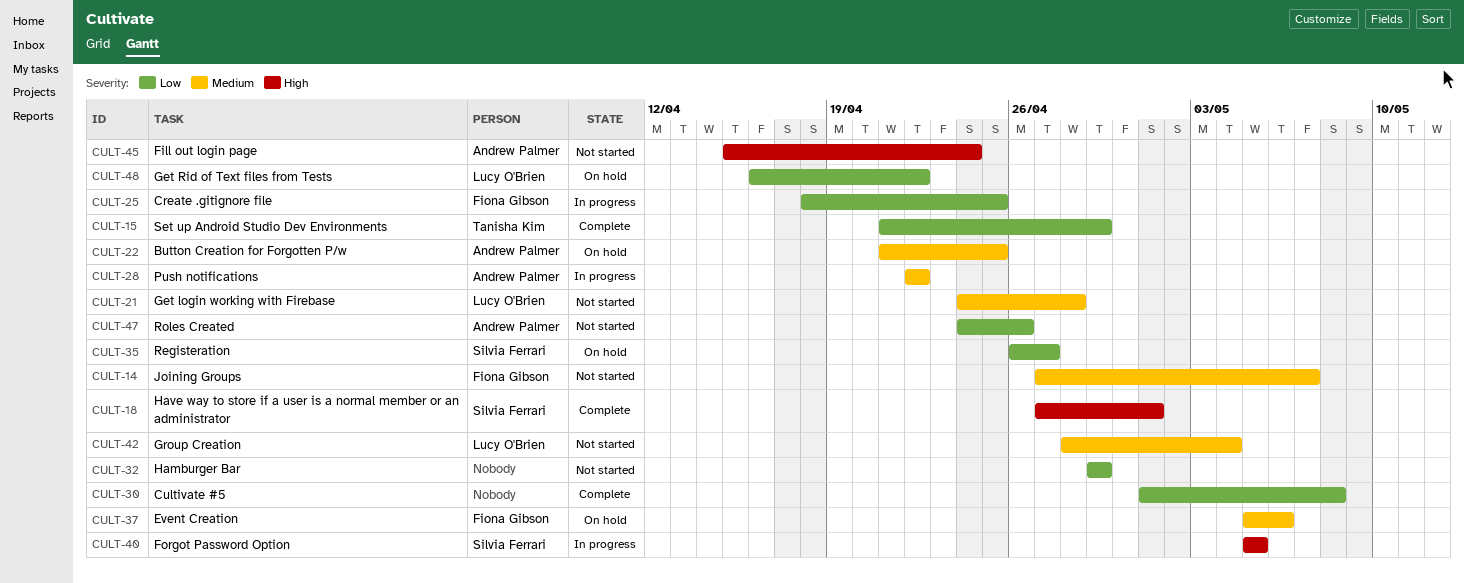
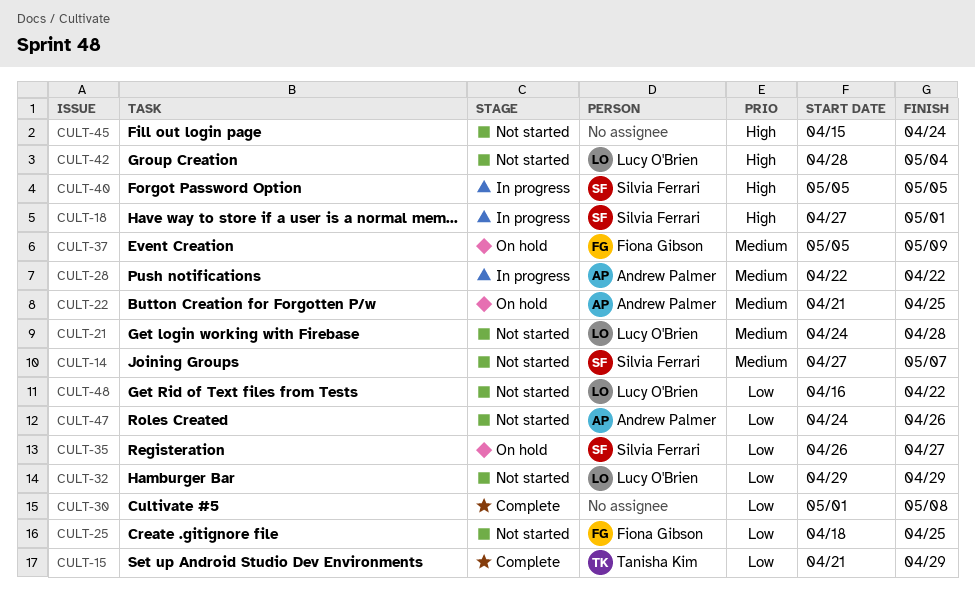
CULT-14, owner: Fiona Gibson -> Silvia Ferrari
CULT-18, status: Complete -> In progress
CULT-25, status: In progress -> Not started
CULT-32, owner: none -> Lucy O'Brien
CULT-37, due: May 6 -> May 9
CULT-42, priority: Medium -> High
CULT-45, owner: Andrew Palmer -> none
CULT-48, status: On hold -> Not started

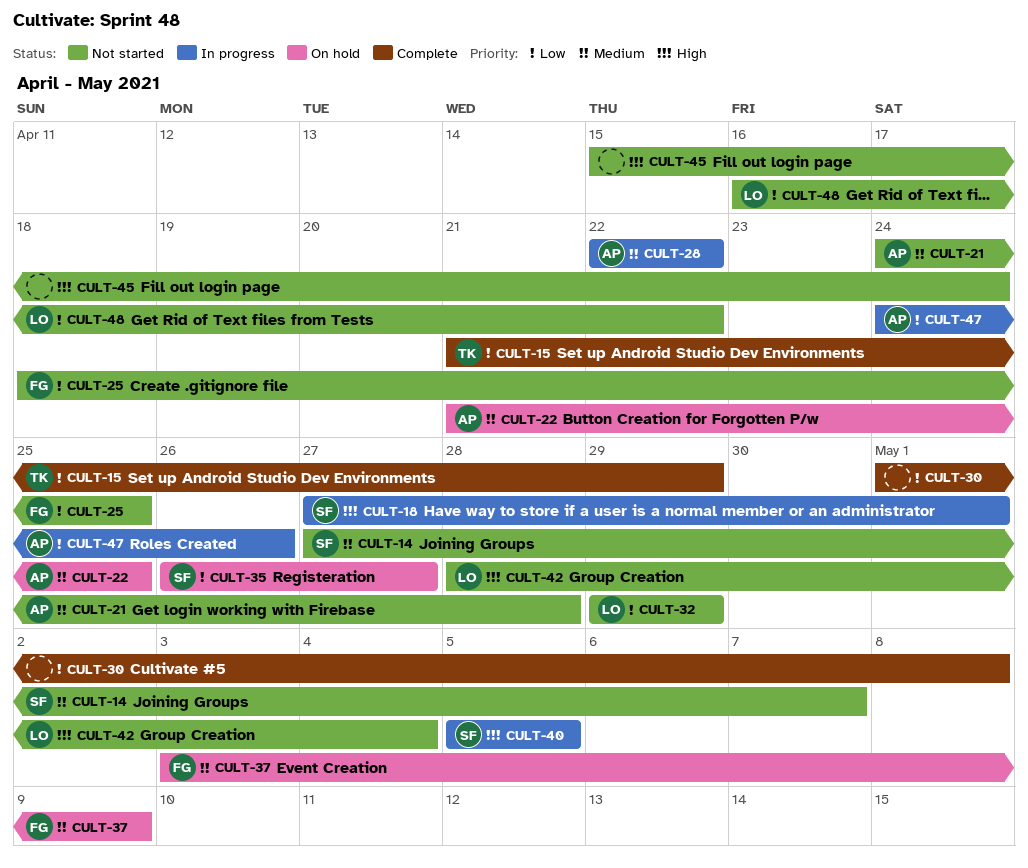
CULT-21, owner: Lucy O'Brien -> Andrew Palmer
CULT-37, start: May 5 -> May 3
CULT-47, status: Not started -> In progress

